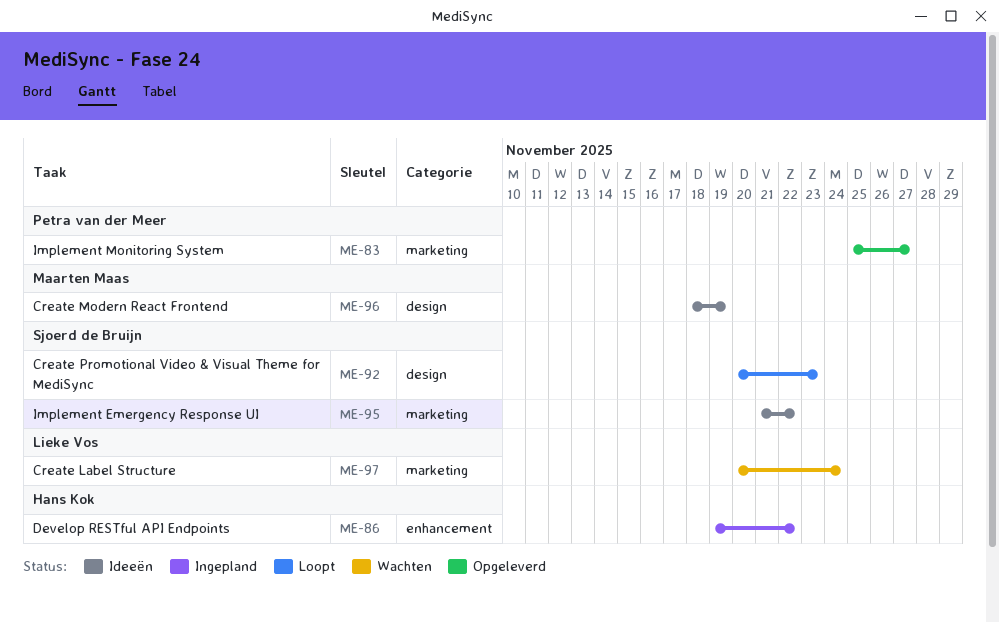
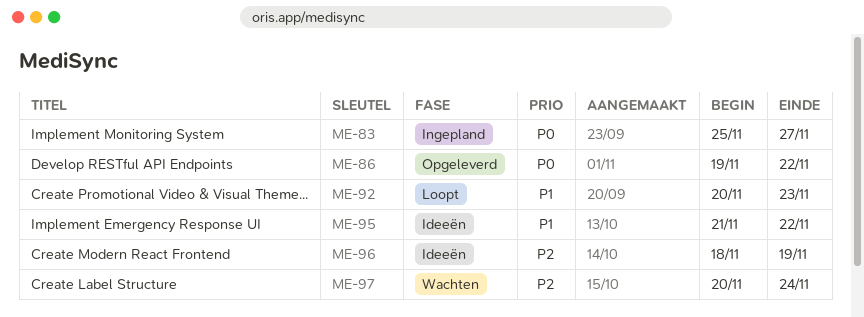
ME-83, status: Opgeleverd -> Ingepland
ME-86, status: Ingepland -> Opgeleverd

